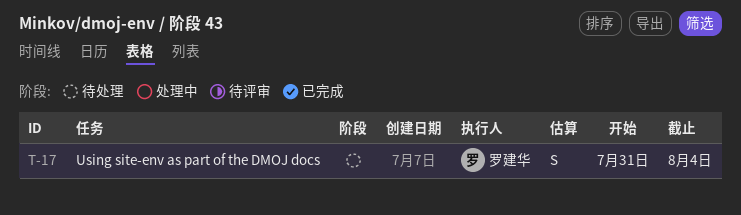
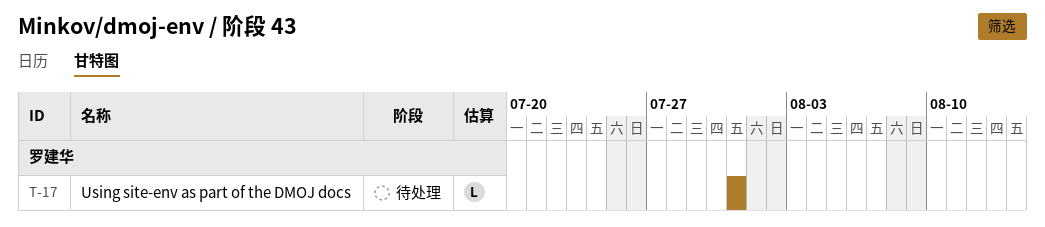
T-17, estimate: S -> L
T-17, due: Aug 4 -> Jul 31

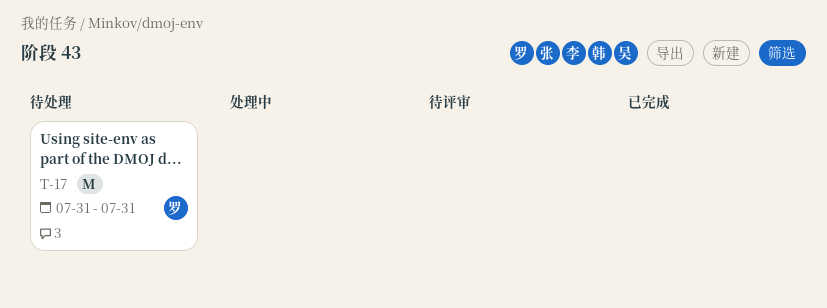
T-17, estimate: L -> M

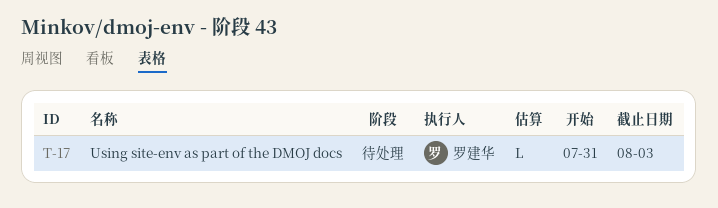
T-17, estimate: M -> L
T-17, due: Jul 31 -> Aug 3

